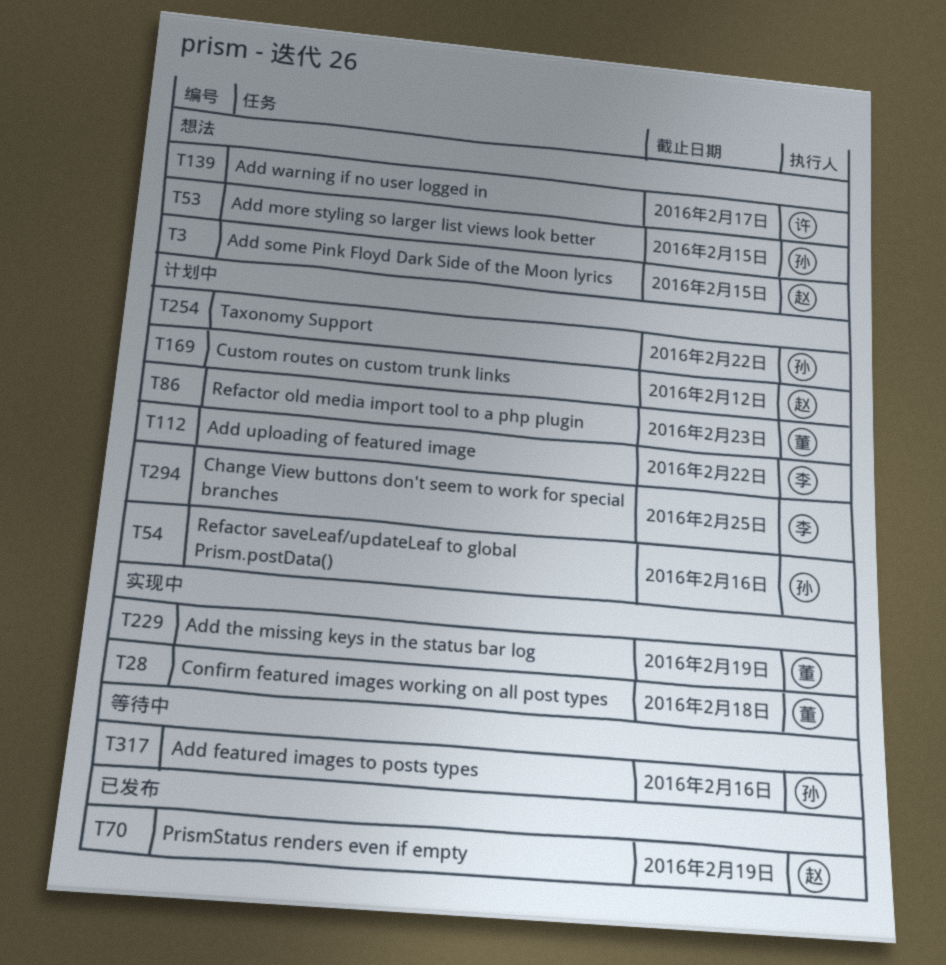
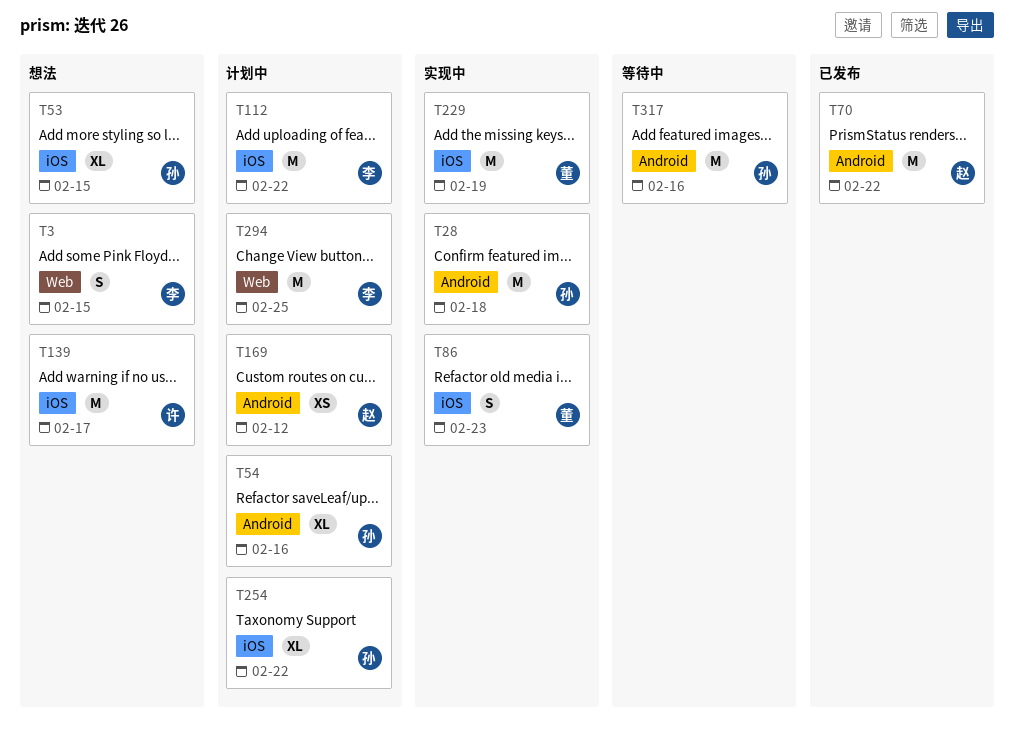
T3, owner: 赵 -> 李
T28, owner: 董 -> 孙
T70, due: Feb 19 -> Feb 22
T86, status: 计划中 -> 实现中

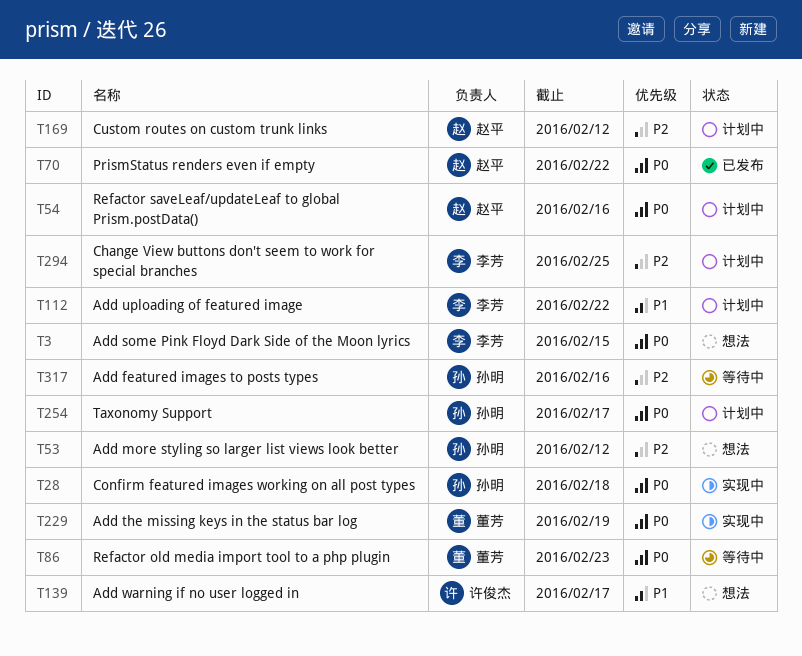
T53, due: Feb 15 -> Feb 12
T54, owner: 孙明 -> 赵平
T86, status: 实现中 -> 等待中
T254, due: Feb 22 -> Feb 17

